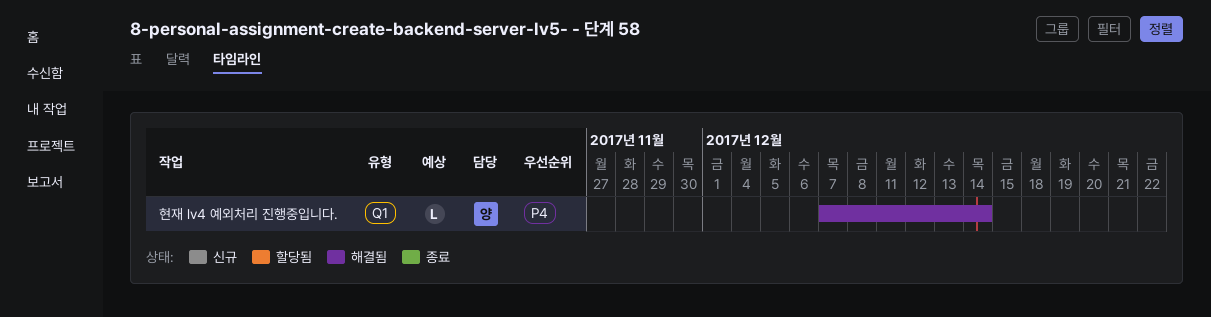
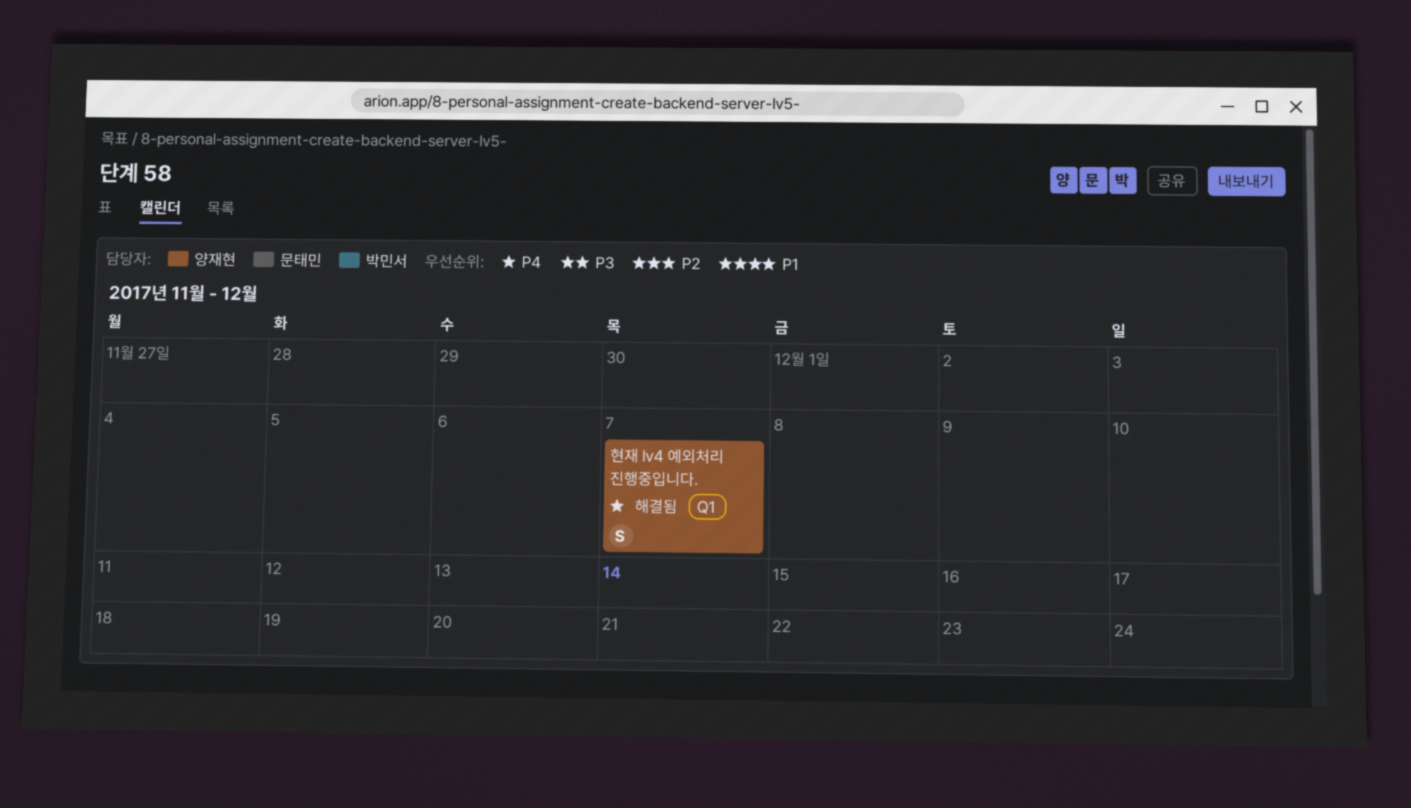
현재 lv4 예외처리 진행중입니다., estimate: L -> S
현재 lv4 예외처리 진행중입니다., due: Dec 14 -> Dec 7

